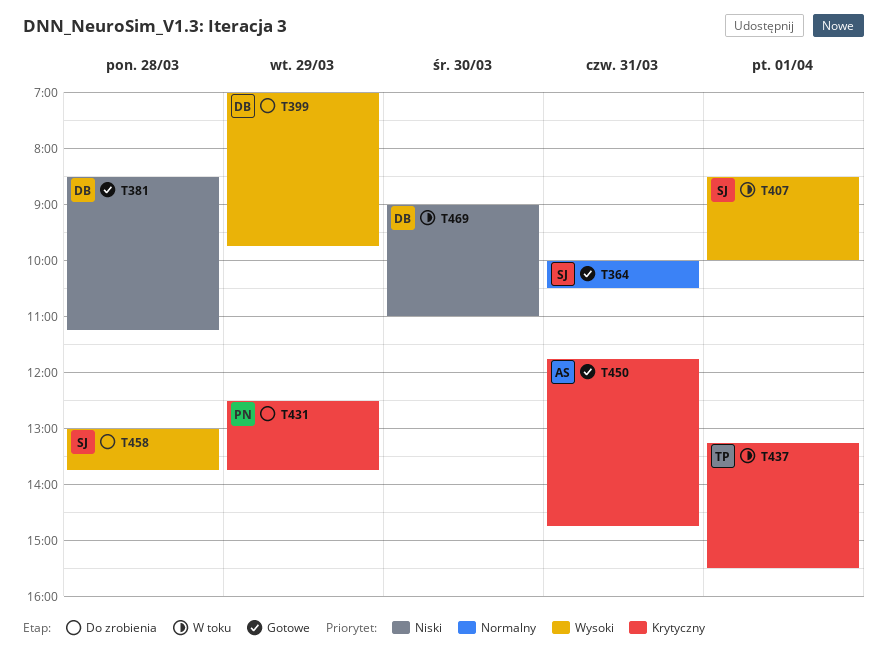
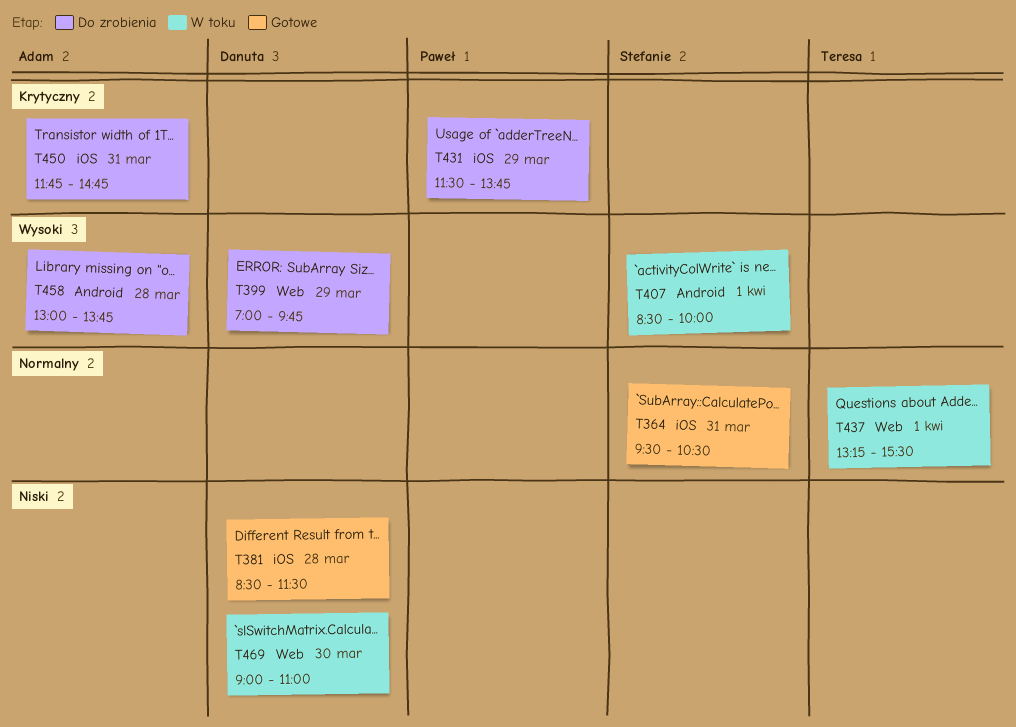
T364, begins: 10:00 -> 09:30
T381, ends: 11:15 -> 11:30
T431, begins: 12:30 -> 11:30
T437, priority: Krytyczny -> Normalny
T450, status: Gotowe -> Do zrobienia
T458, owner: Stefanie -> Adam

